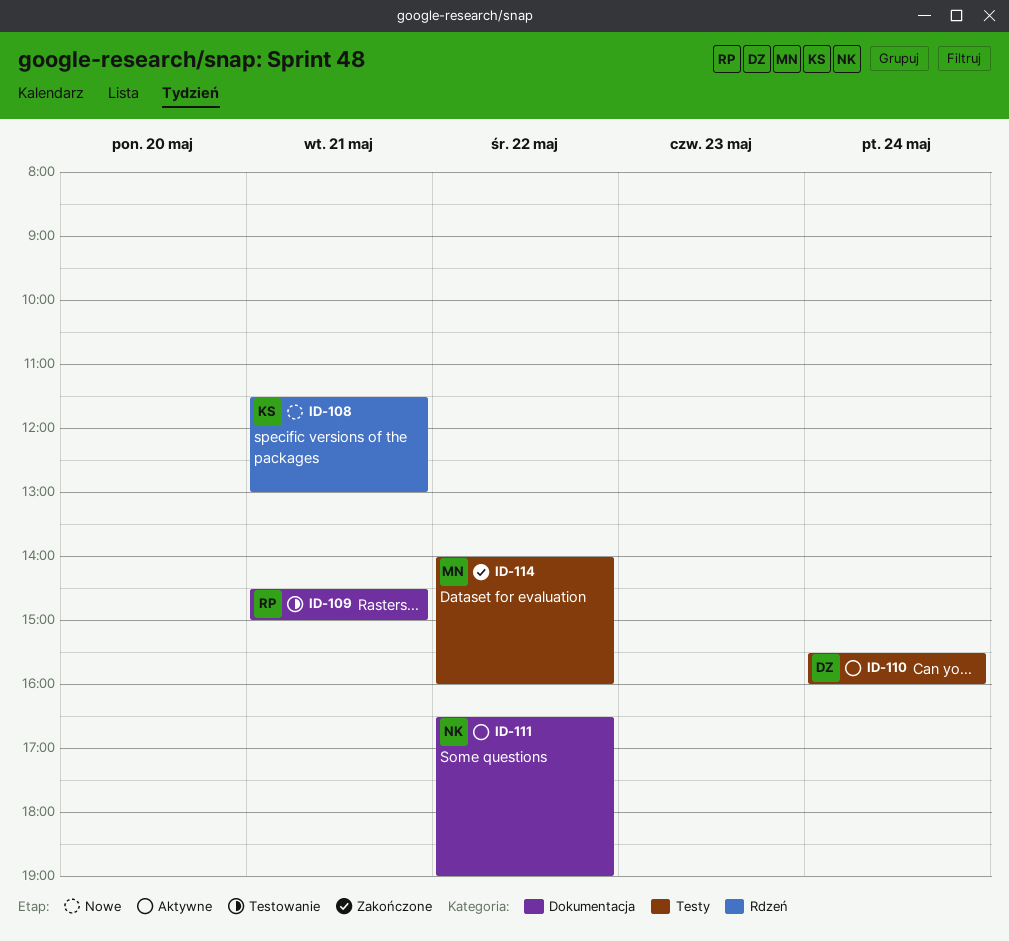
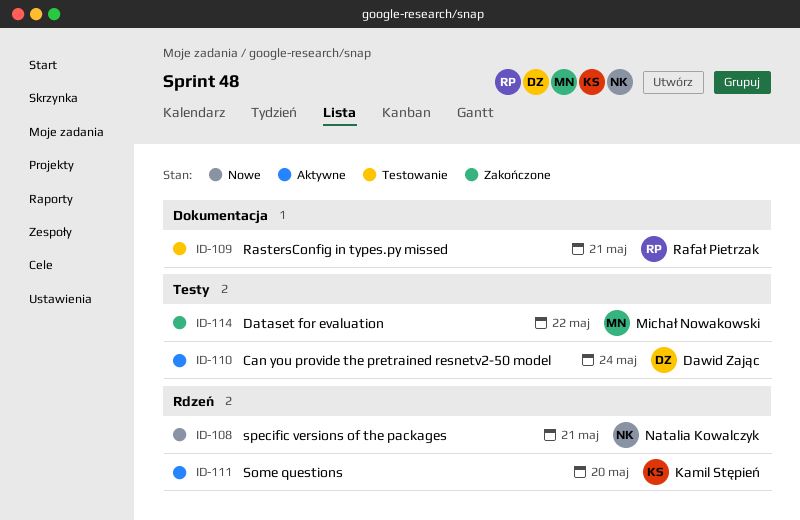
ID-108, owner: Kamil Stępień -> Natalia Kowalczyk
ID-111, owner: Natalia Kowalczyk -> Kamil Stępień
ID-111, label: Dokumentacja -> Rdzeń
ID-111, day: May 22 -> May 20

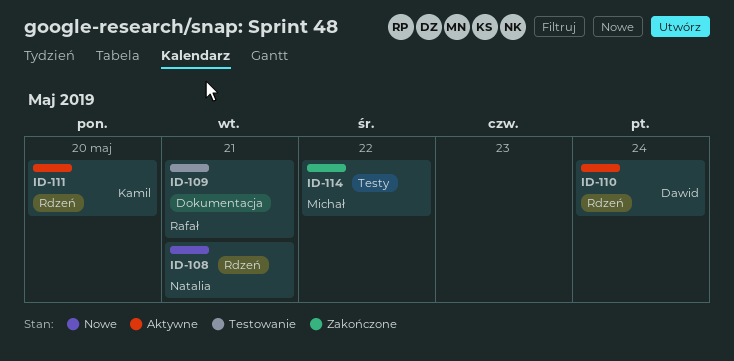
ID-110, label: Testy -> Rdzeń

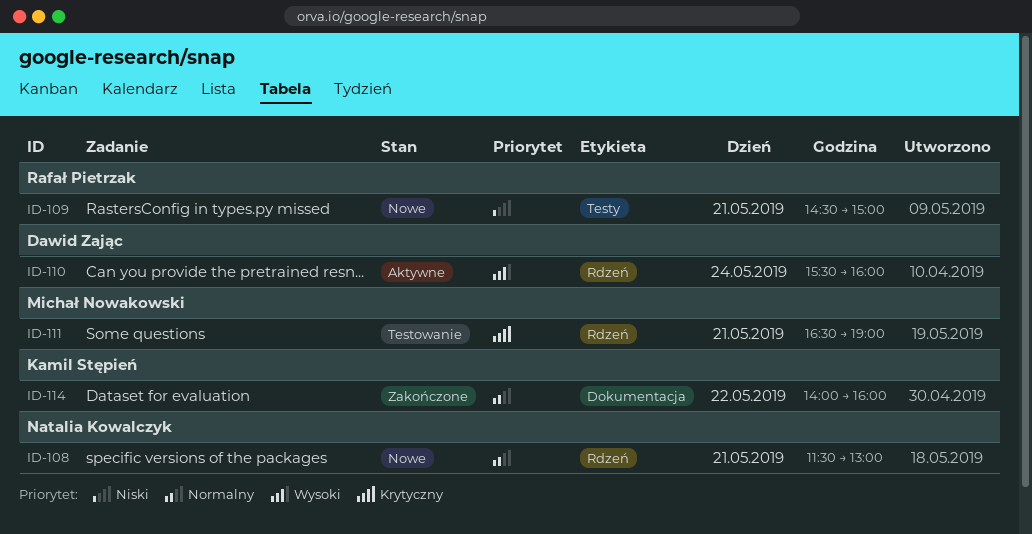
ID-109, status: Testowanie -> Nowe
ID-109, label: Dokumentacja -> Testy
ID-111, status: Aktywne -> Testowanie
ID-111, owner: Kamil Stępień -> Michał Nowakowski
ID-111, day: May 20 -> May 21
ID-114, owner: Michał Nowakowski -> Kamil Stępień
ID-114, label: Testy -> Dokumentacja

